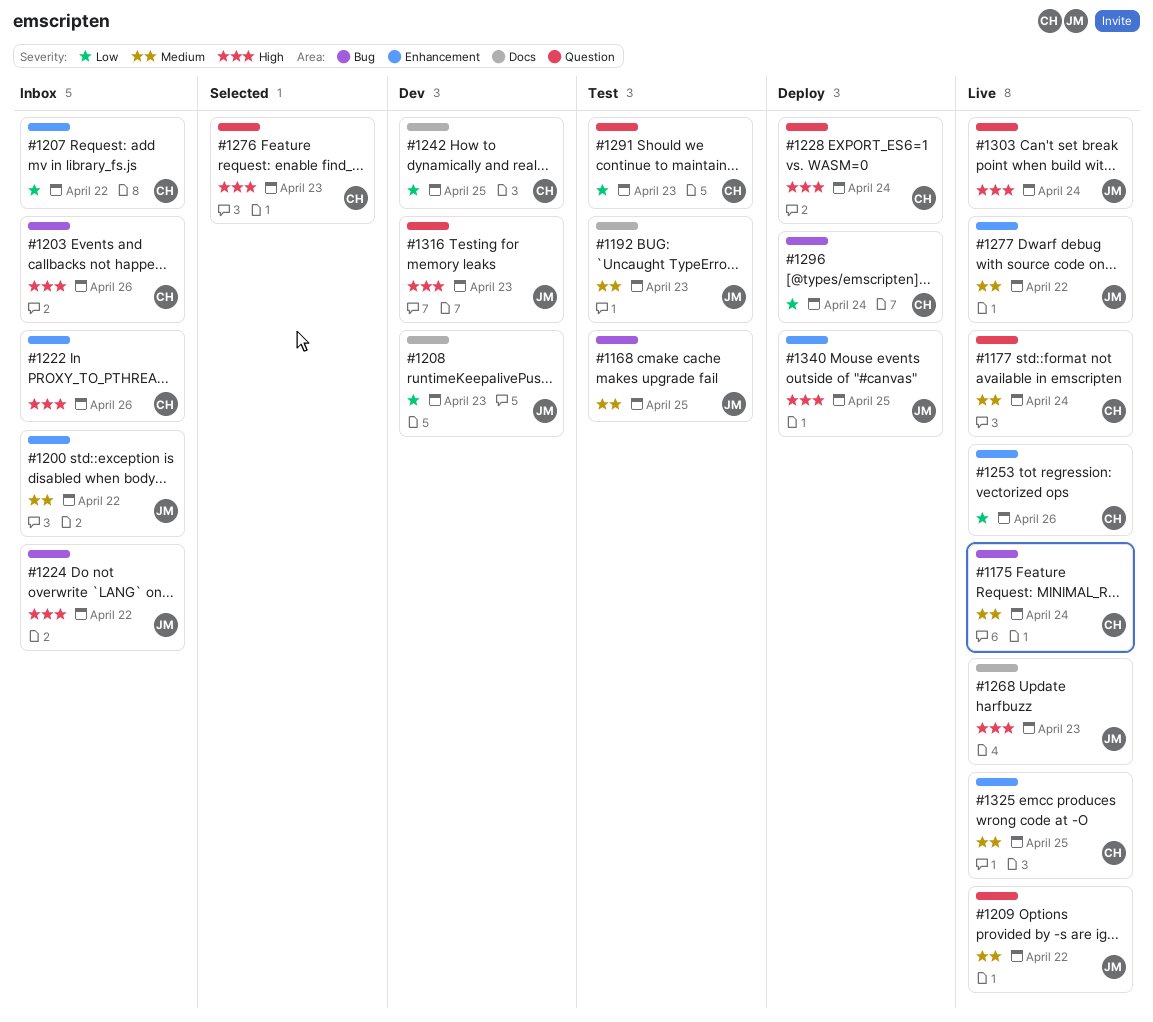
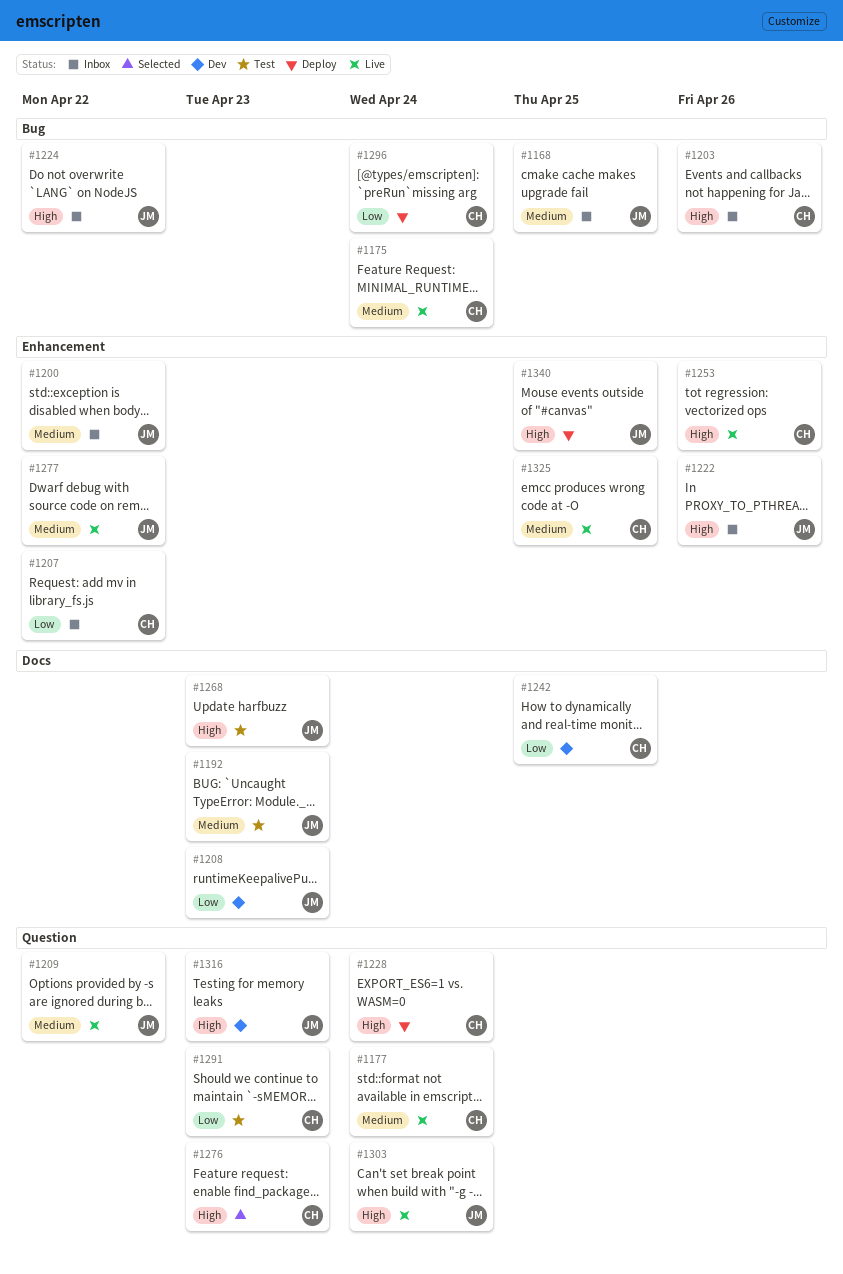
#1168, status: Test -> Inbox
#1222, owner: CH -> JM
#1253, priority: Low -> High
#1268, status: Live -> Test

